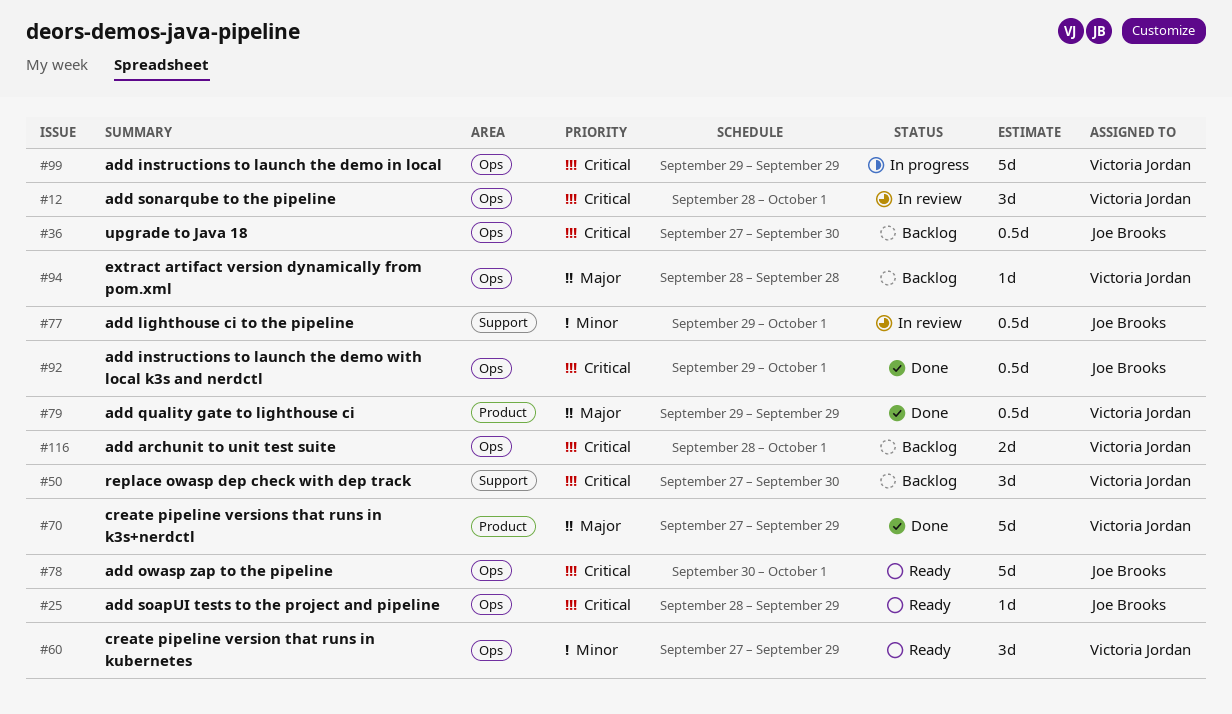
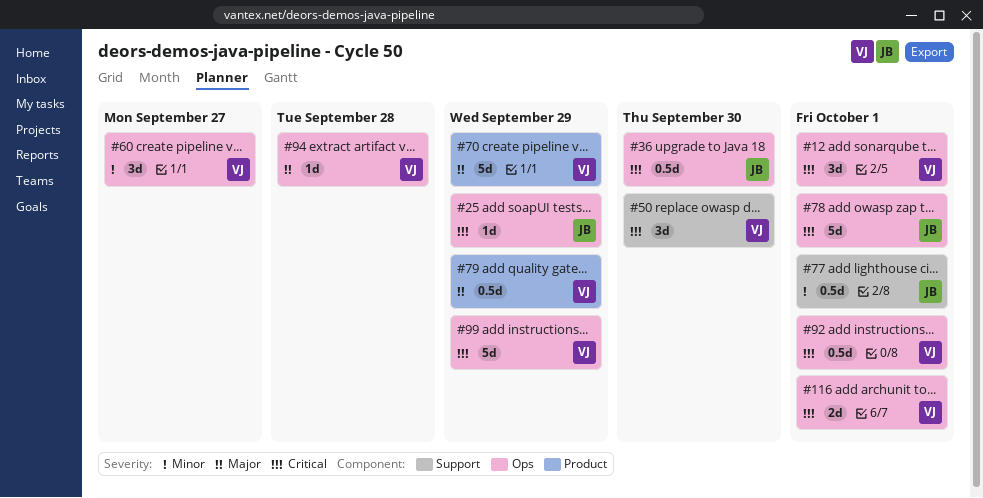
#60, due: Sep 29 -> Sep 27
#92, owner: Joe Brooks -> Victoria Jordan

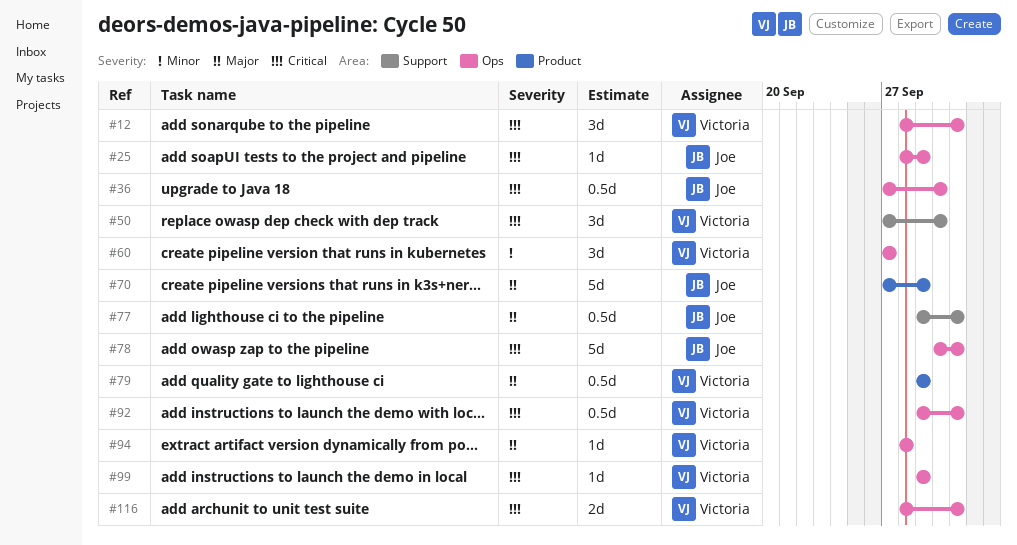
#70, owner: Victoria -> Joe
#77, priority: Minor -> Major
#99, estimate: 5d -> 1d

